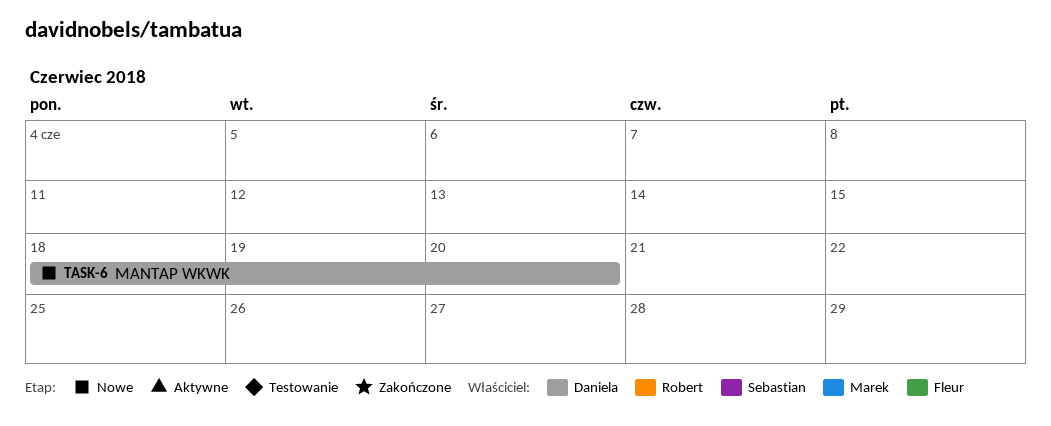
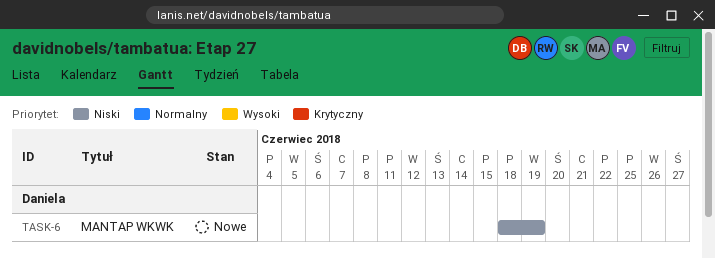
TASK-6, due: Jun 20 -> Jun 19

